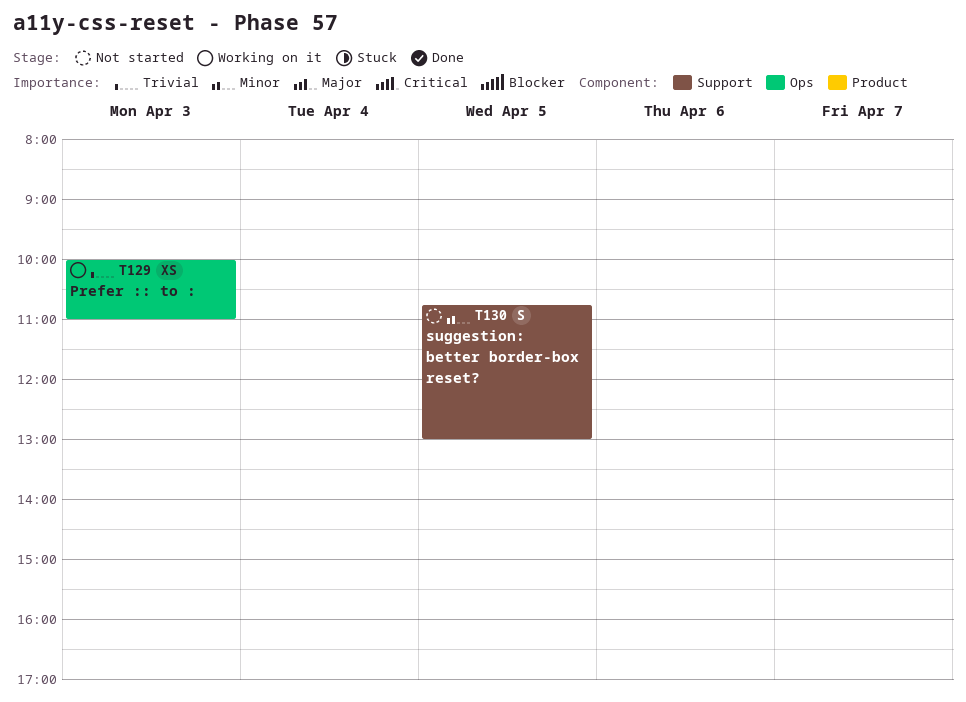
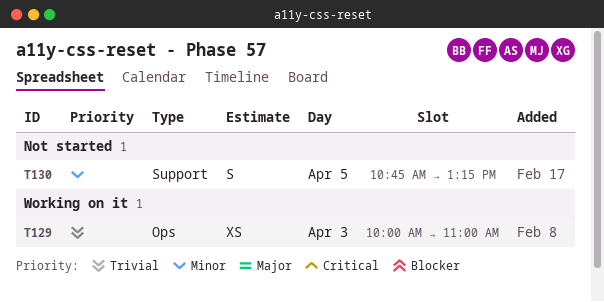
T130, ends: 13:00 -> 13:15

